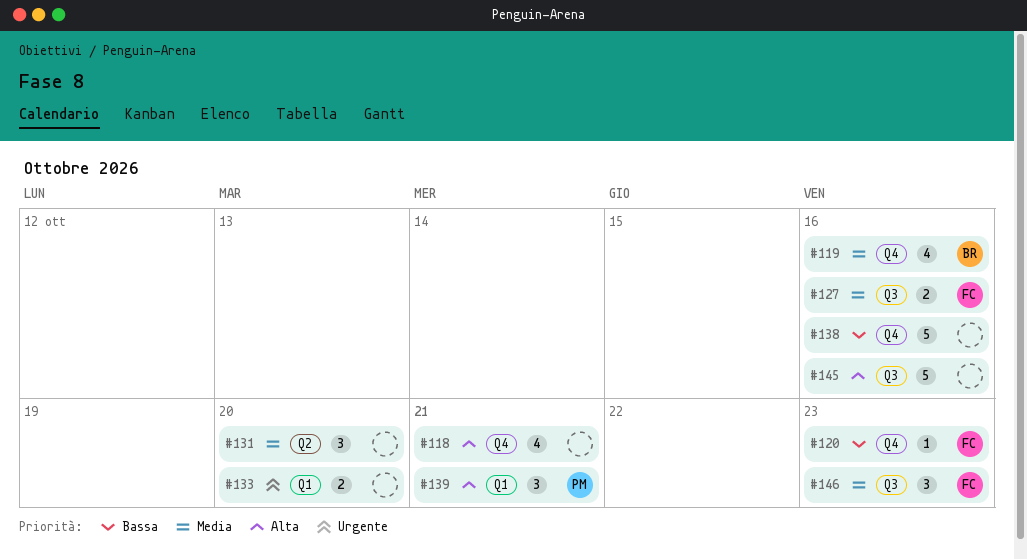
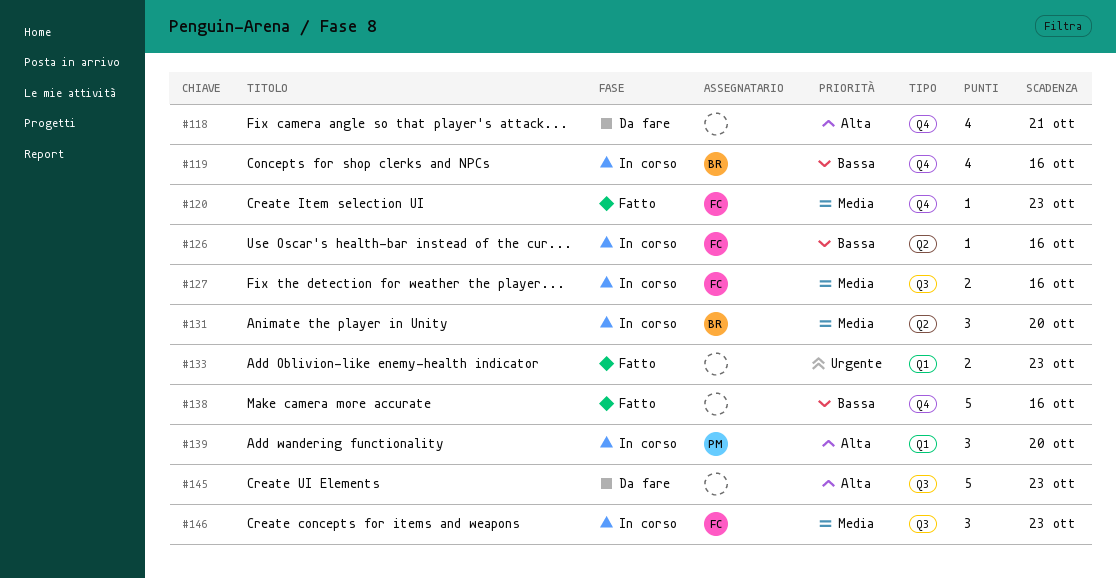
#119, priority: Media -> Bassa
#120, priority: Bassa -> Media
#126: none -> present
#131, owner: none -> BR
#133, due: Oct 20 -> Oct 23
#139, due: Oct 21 -> Oct 20
#145, due: Oct 16 -> Oct 23

